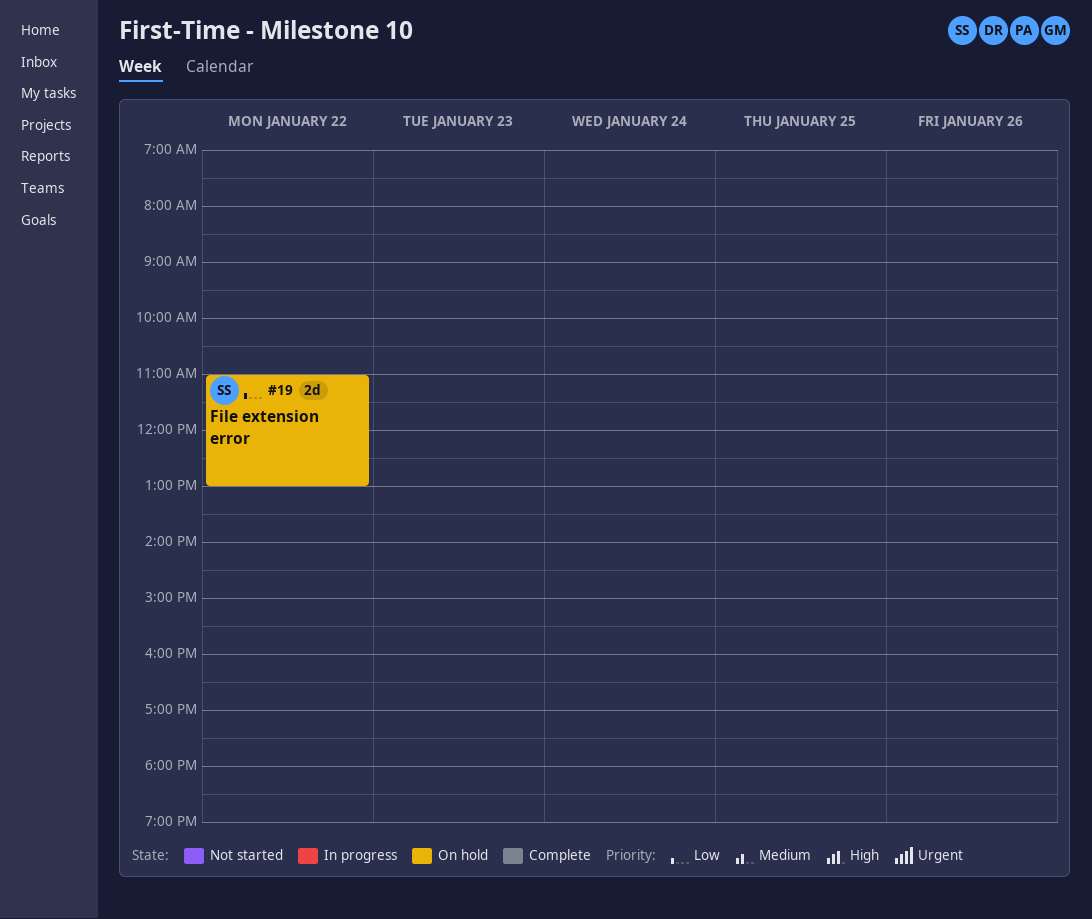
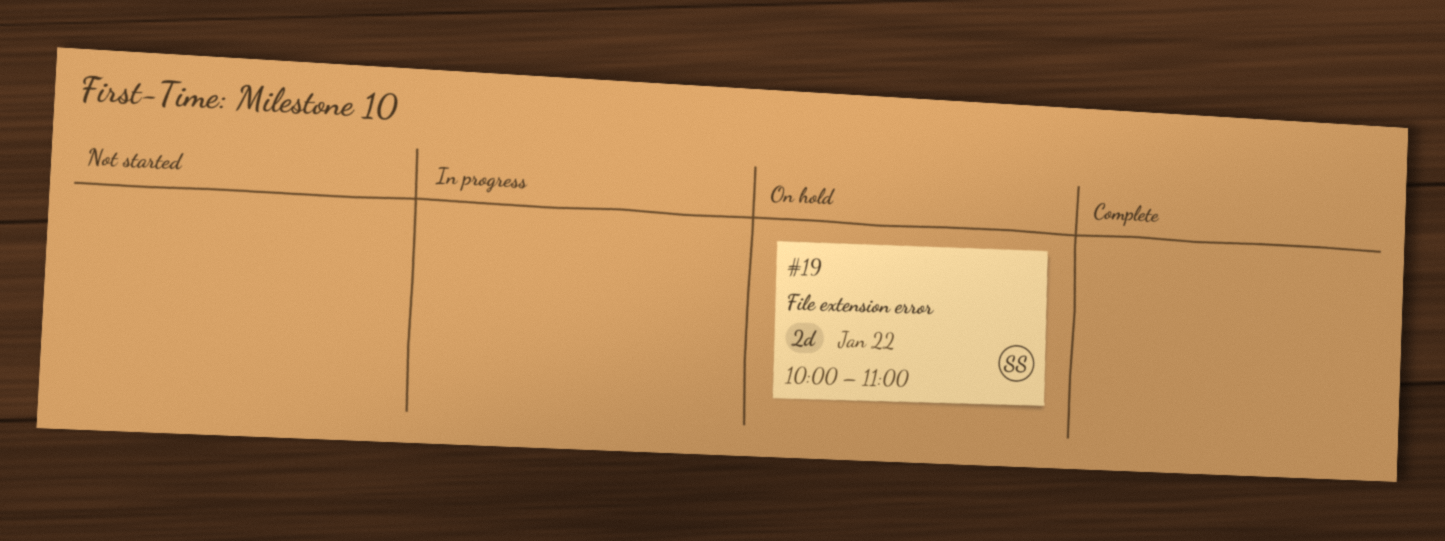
#19, begins: 11:00 -> 10:00
#19, ends: 13:00 -> 11:00

